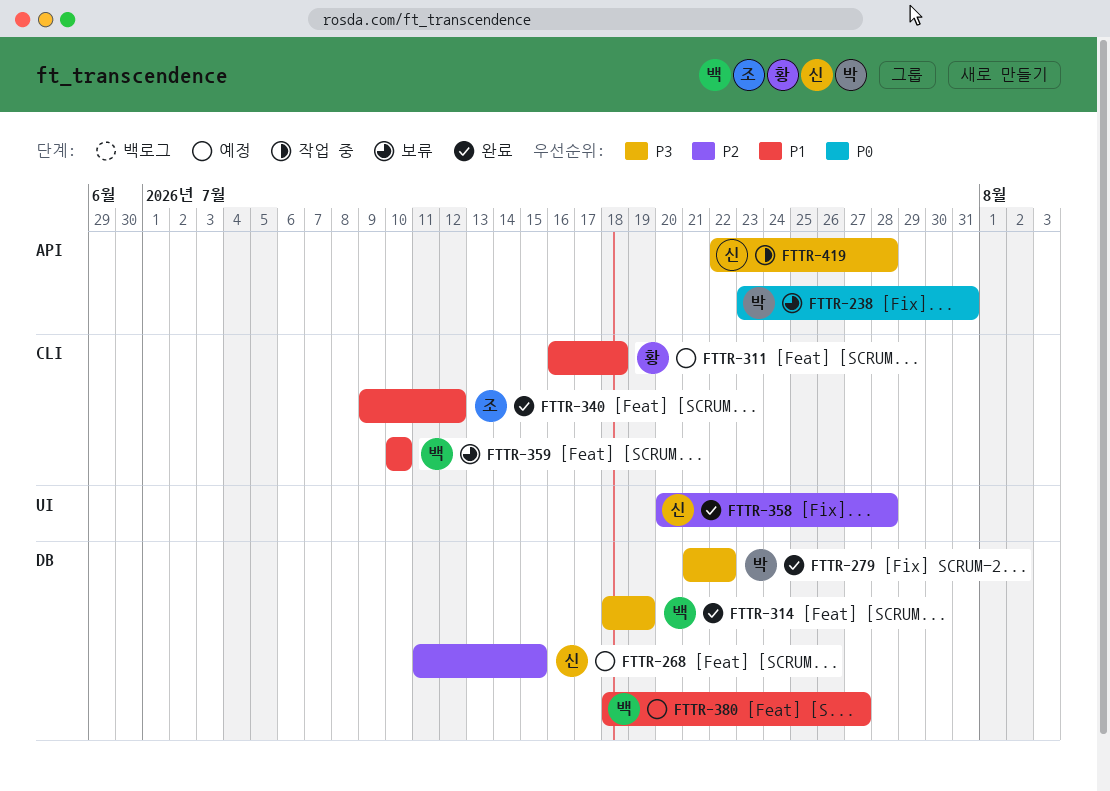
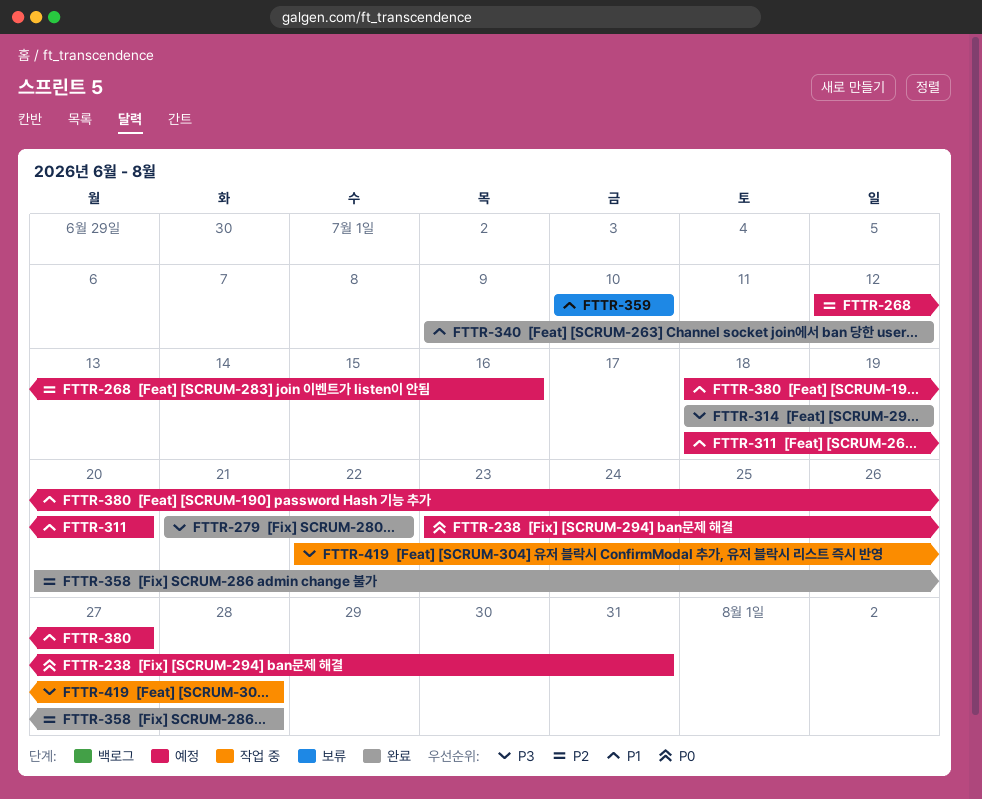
FTTR-238, status: 보류 -> 예정
FTTR-268, start: Jul 11 -> Jul 12
FTTR-268, due: Jul 15 -> Jul 16
FTTR-311, start: Jul 16 -> Jul 18
FTTR-311, due: Jul 18 -> Jul 20

